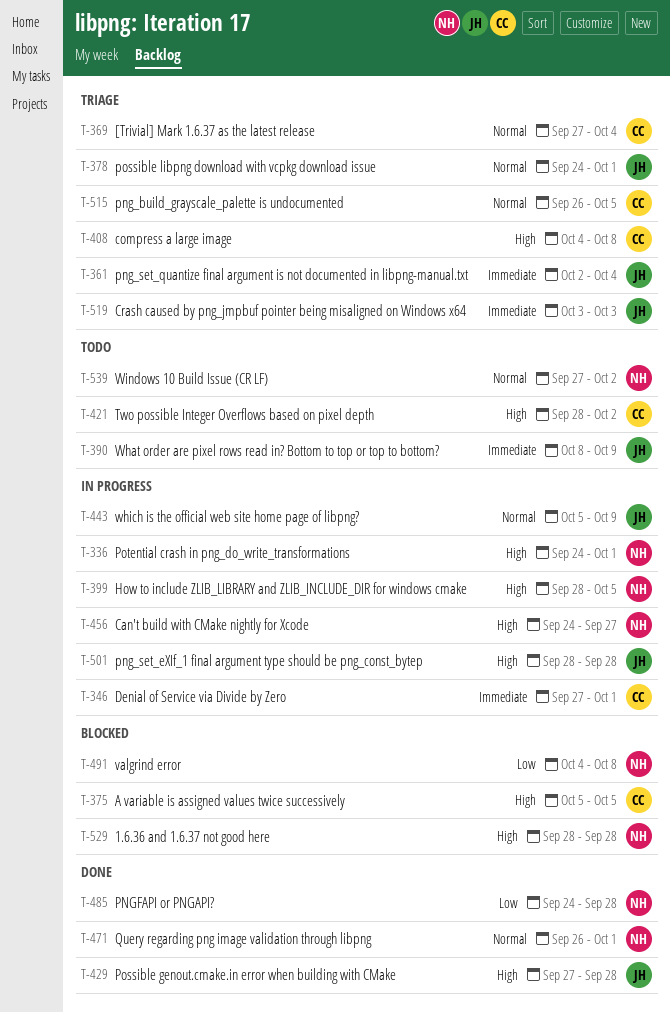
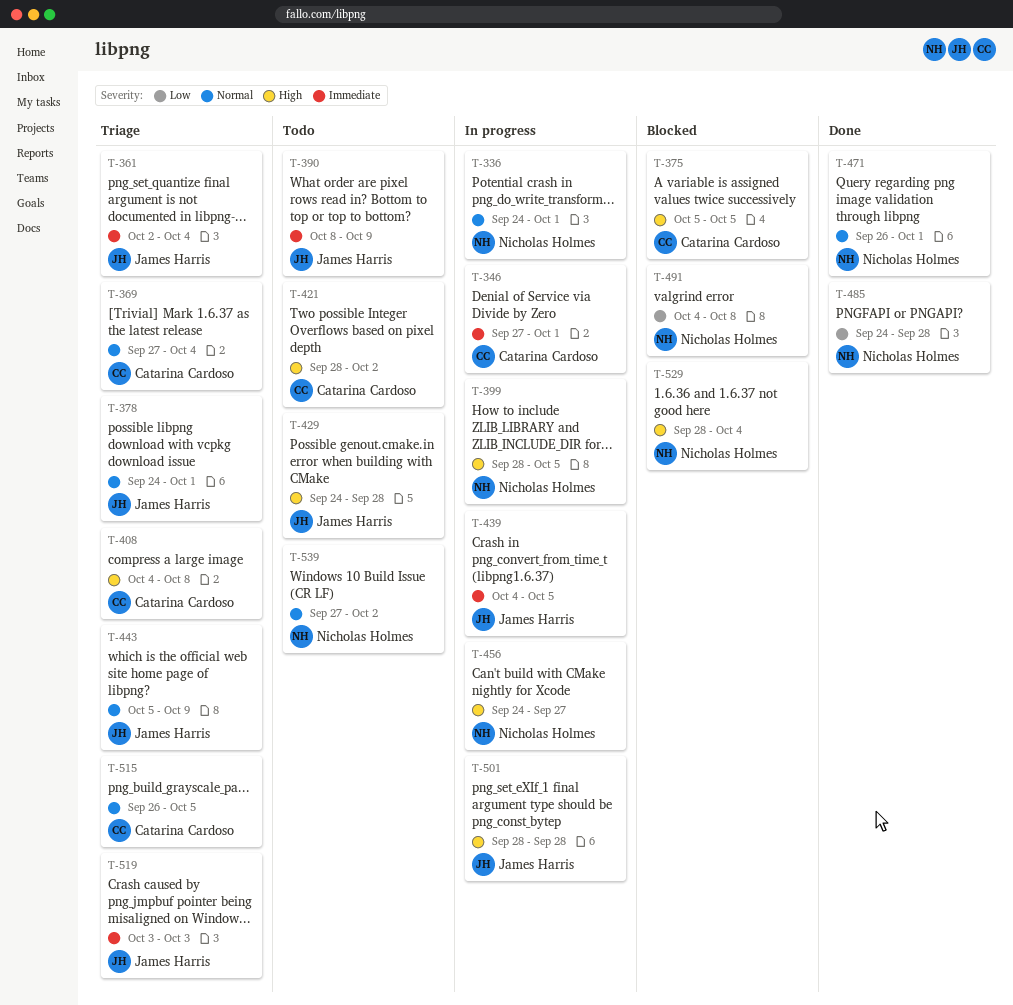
T-336, priority: High -> Normal
T-429, status: Done -> Todo
T-429, start: Sep 27 -> Sep 24
T-439: none -> present
T-443, status: In progress -> Triage
T-529, due: Sep 28 -> Oct 4

